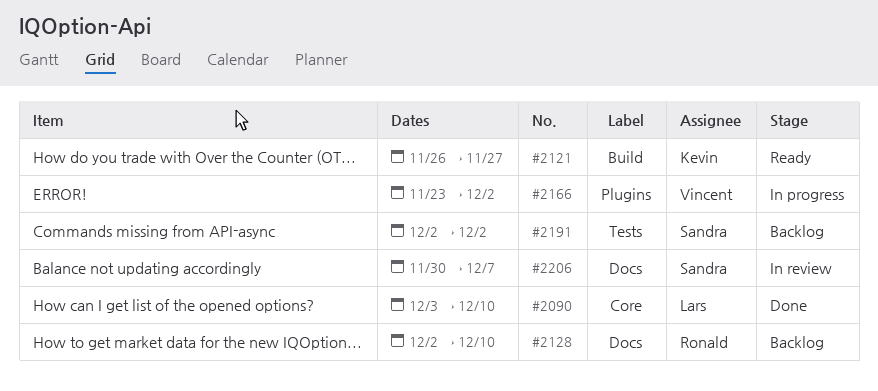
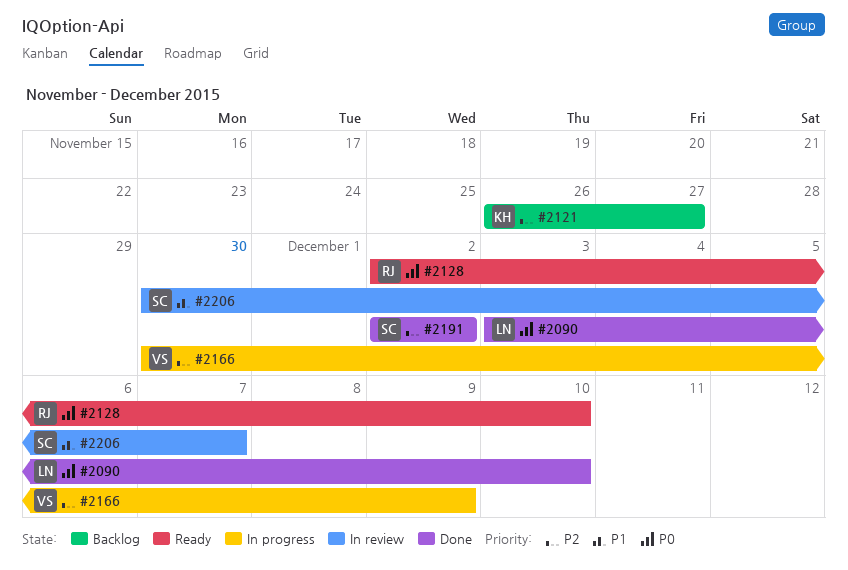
#2121, status: Ready -> Backlog
#2128, status: Backlog -> Ready
#2166, start: Nov 23 -> Nov 30
#2166, due: Dec 2 -> Dec 9
#2191, status: Backlog -> Done

